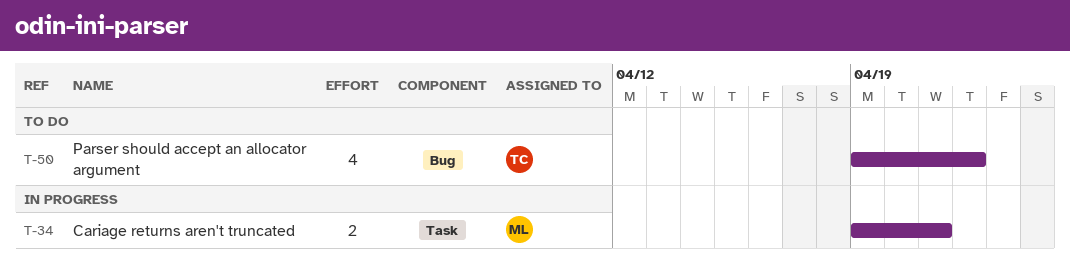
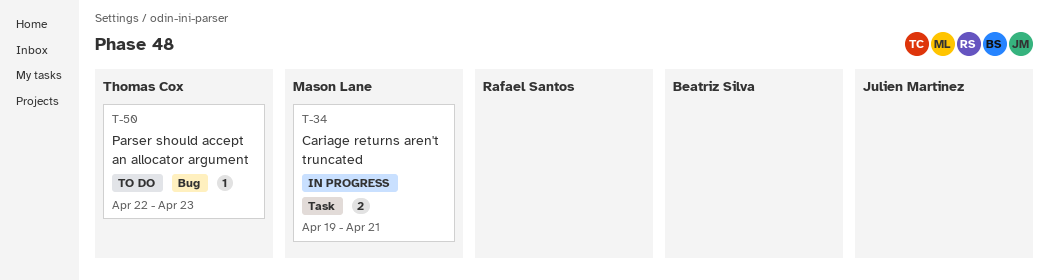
T-50, estimate: 4 -> 1
T-50, start: Apr 19 -> Apr 22
T-50, due: Apr 22 -> Apr 23

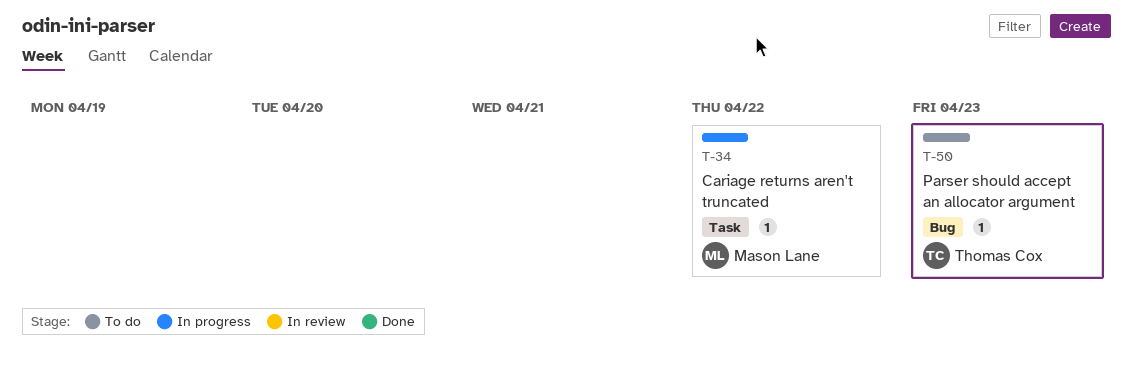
T-34, estimate: 2 -> 1
T-34, due: Apr 21 -> Apr 22

